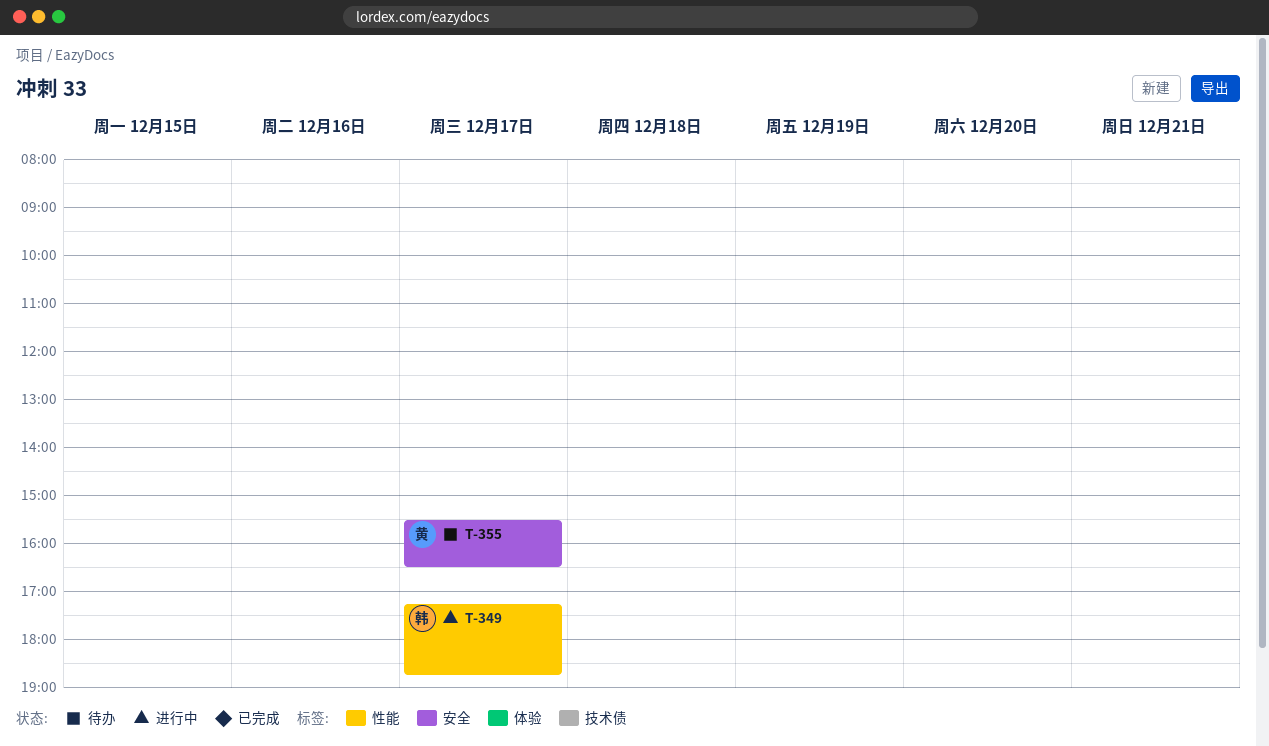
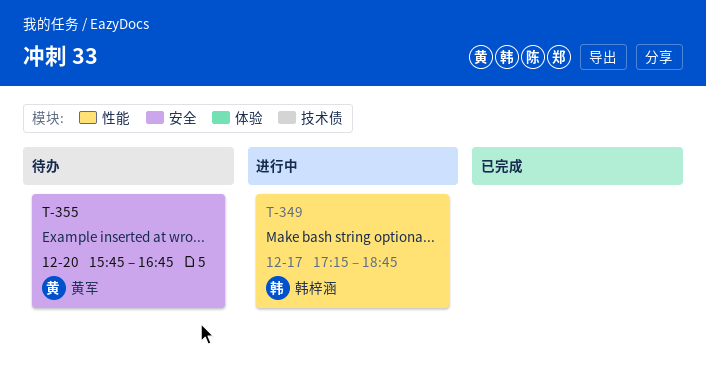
T-355, day: Dec 17 -> Dec 20
T-355, begins: 15:30 -> 15:45
T-355, ends: 16:30 -> 16:45

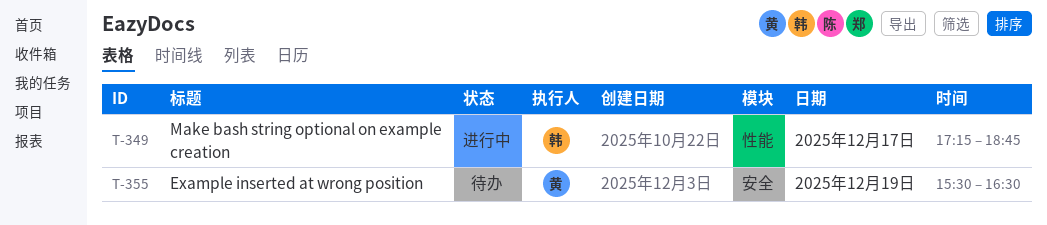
T-355, day: Dec 20 -> Dec 19
T-355, begins: 15:45 -> 15:30
T-355, ends: 16:45 -> 16:30

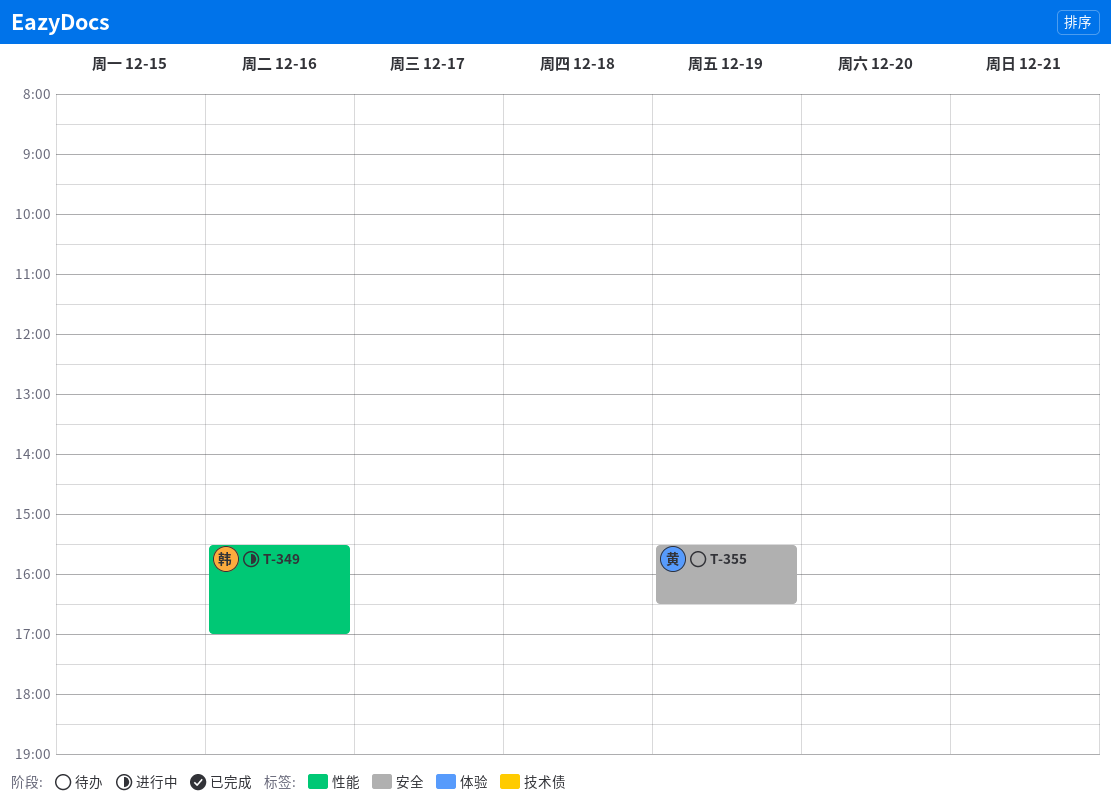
T-349, day: Dec 17 -> Dec 16
T-349, begins: 17:15 -> 15:30
T-349, ends: 18:45 -> 17:00

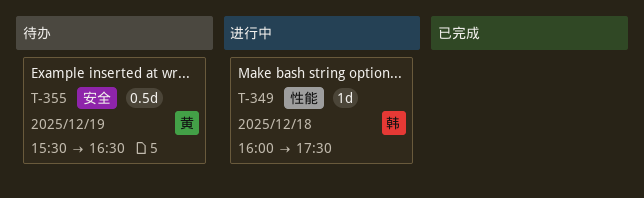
T-349, day: Dec 16 -> Dec 18
T-349, begins: 15:30 -> 16:00
T-349, ends: 17:00 -> 17:30

